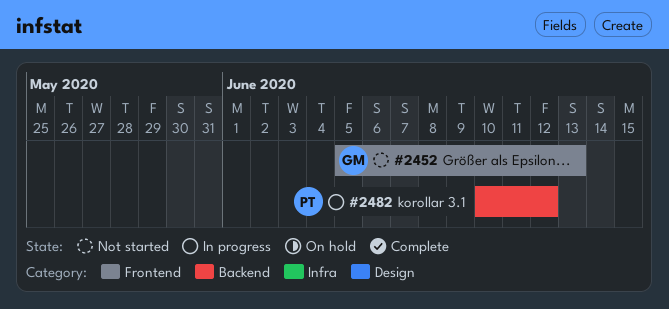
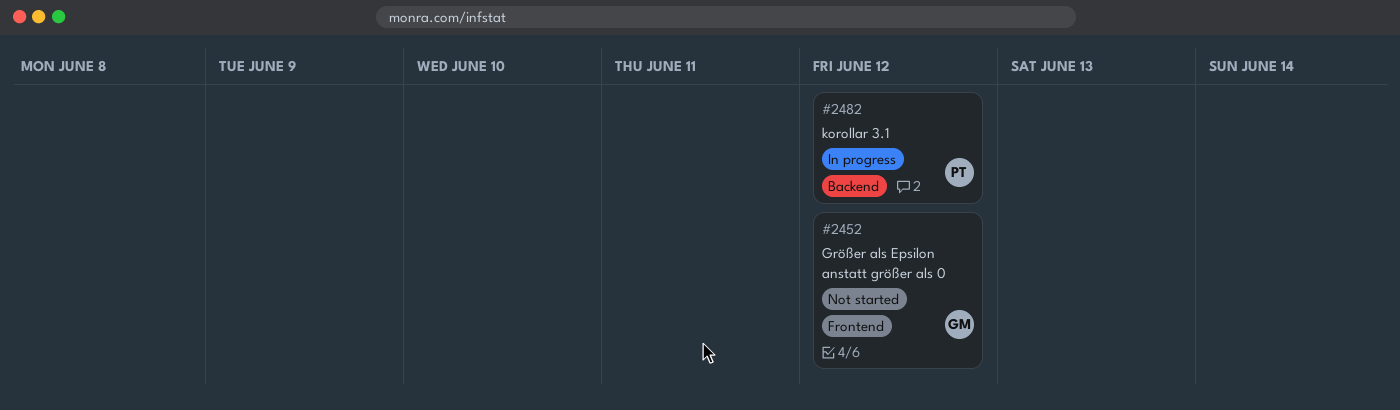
#2452, due: Jun 13 -> Jun 12

